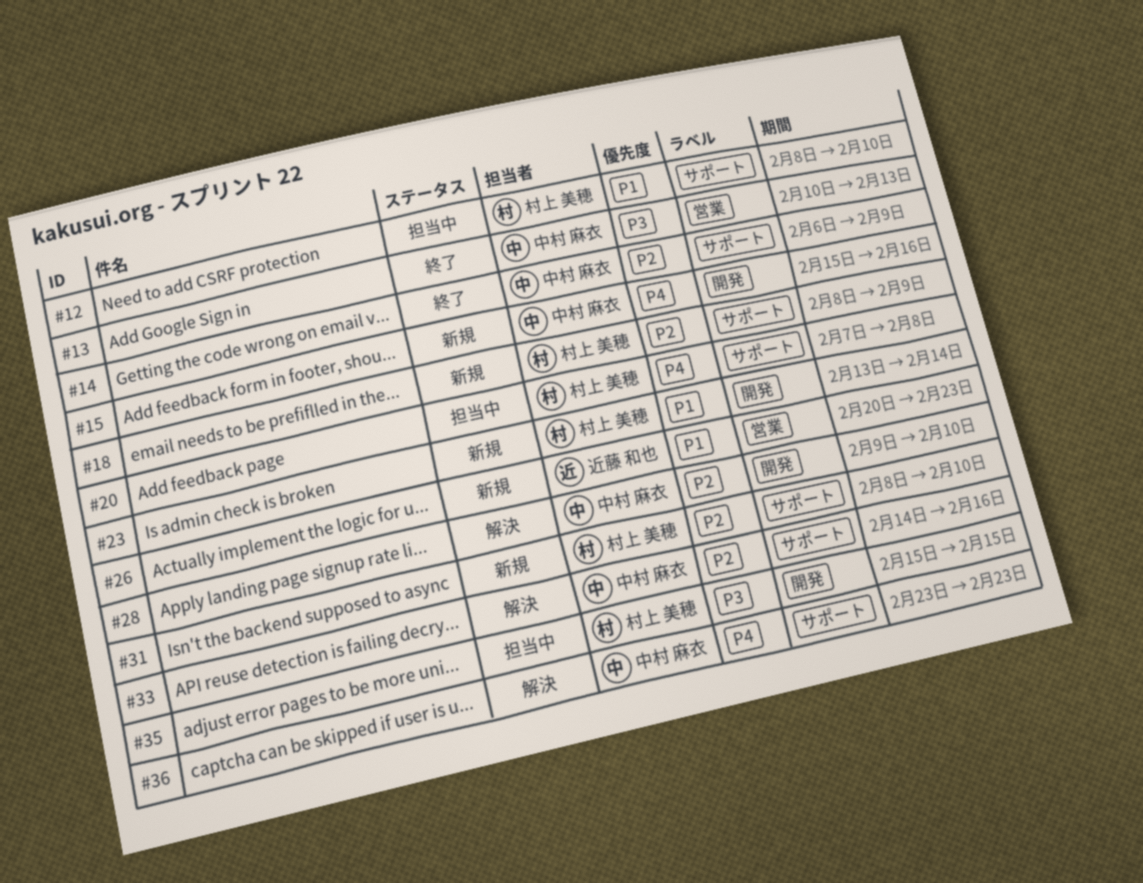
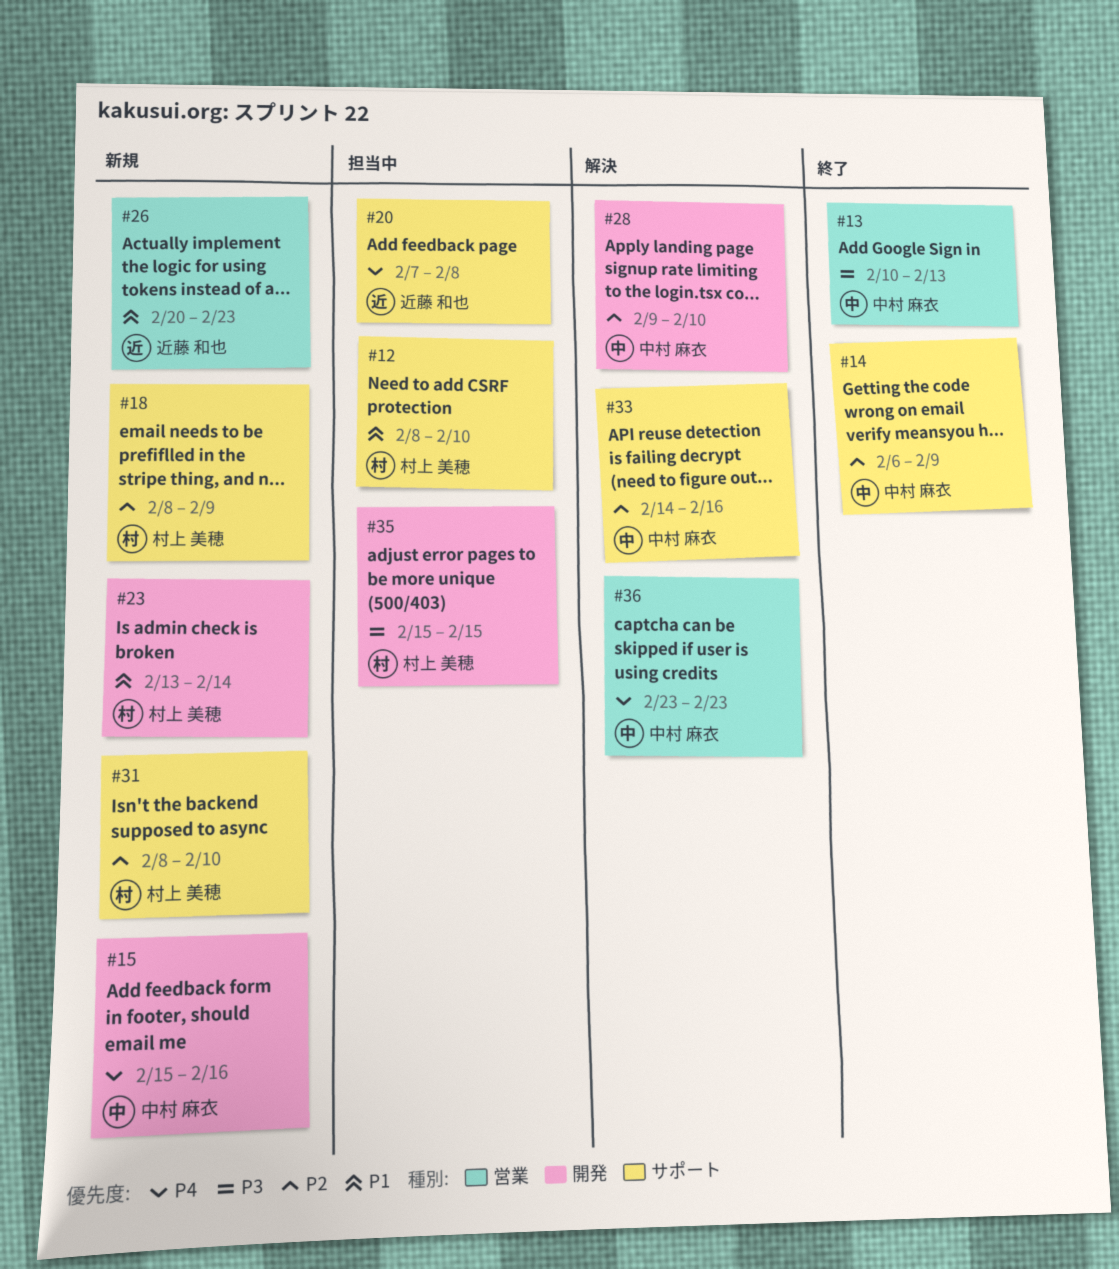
#20, owner: 村上 美穂 -> 近藤 和也
#36, label: サポート -> 営業

